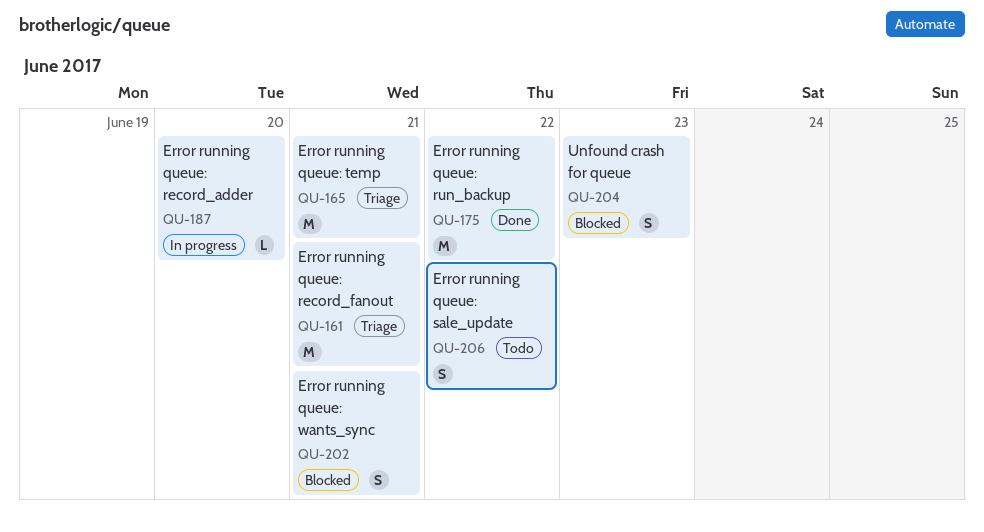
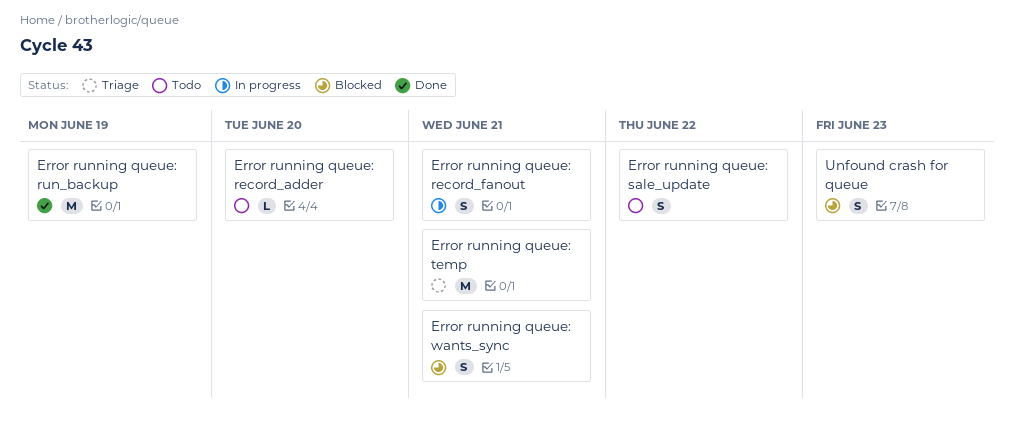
Error running queue: record_adder, status: In progress -> Todo
Error running queue: record_fanout, status: Triage -> In progress
Error running queue: record_fanout, estimate: M -> S
Error running queue: run_backup, due: Jun 22 -> Jun 19

